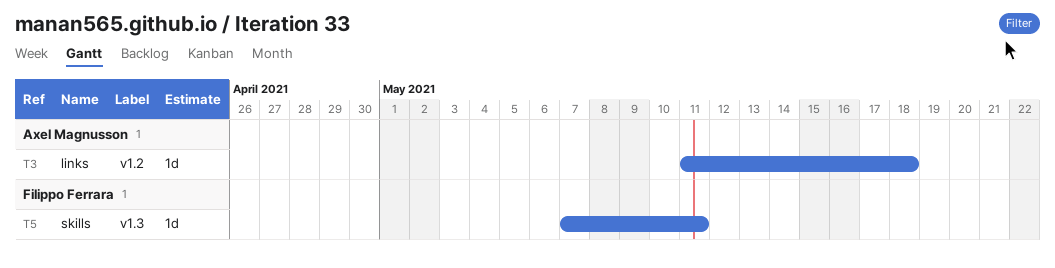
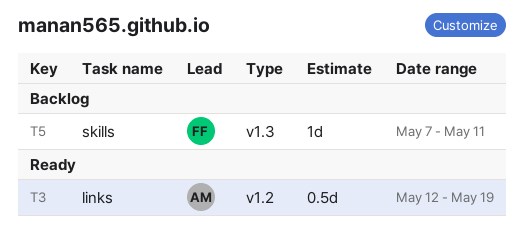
T3, estimate: 1d -> 0.5d
T3, start: May 11 -> May 12
T3, due: May 18 -> May 19

